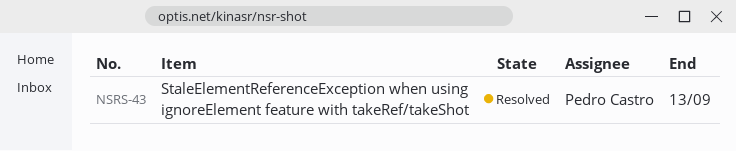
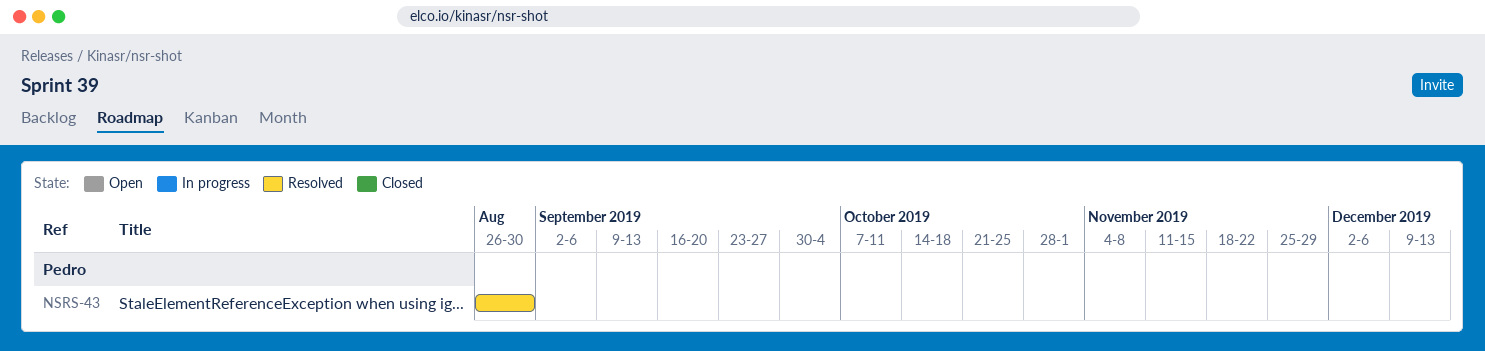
NSRS-43, due: Sep 13 -> Aug 30

